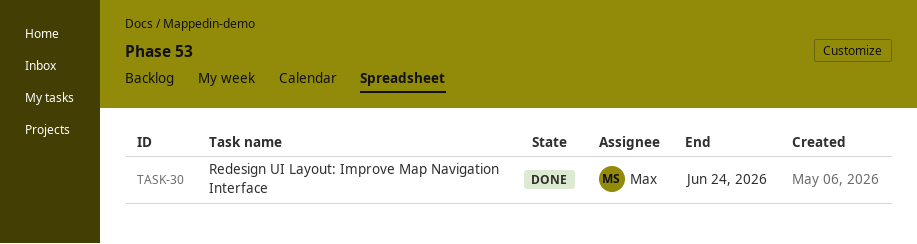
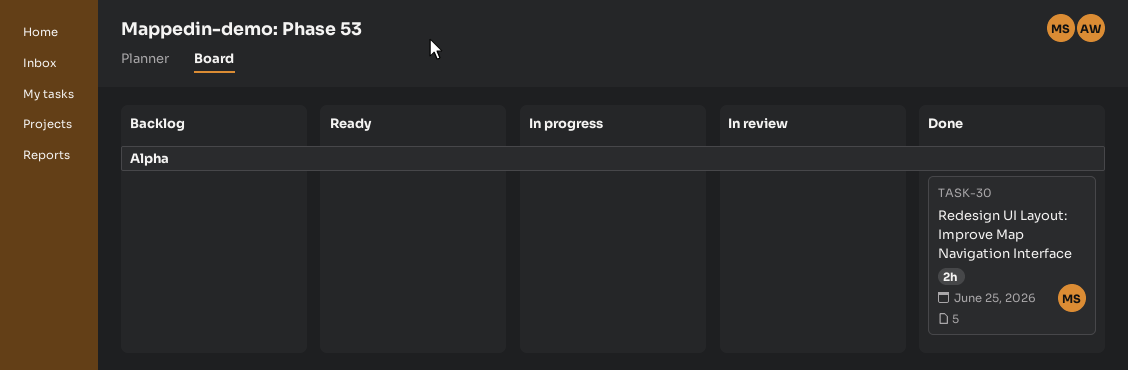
TASK-30, due: Jun 24 -> Jun 25

